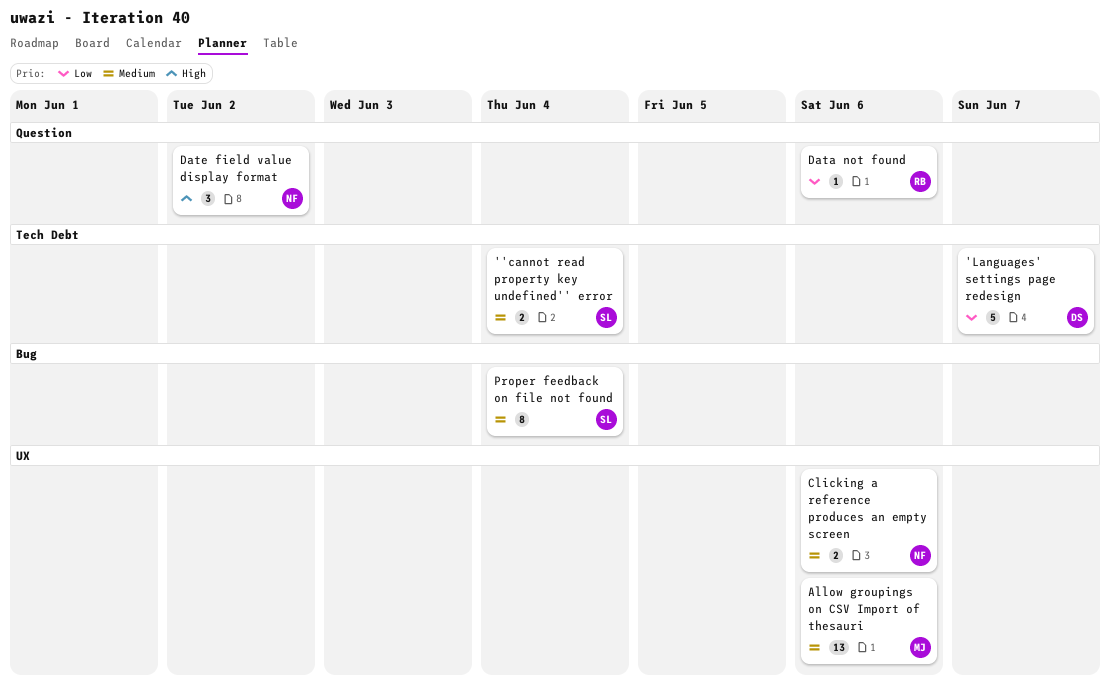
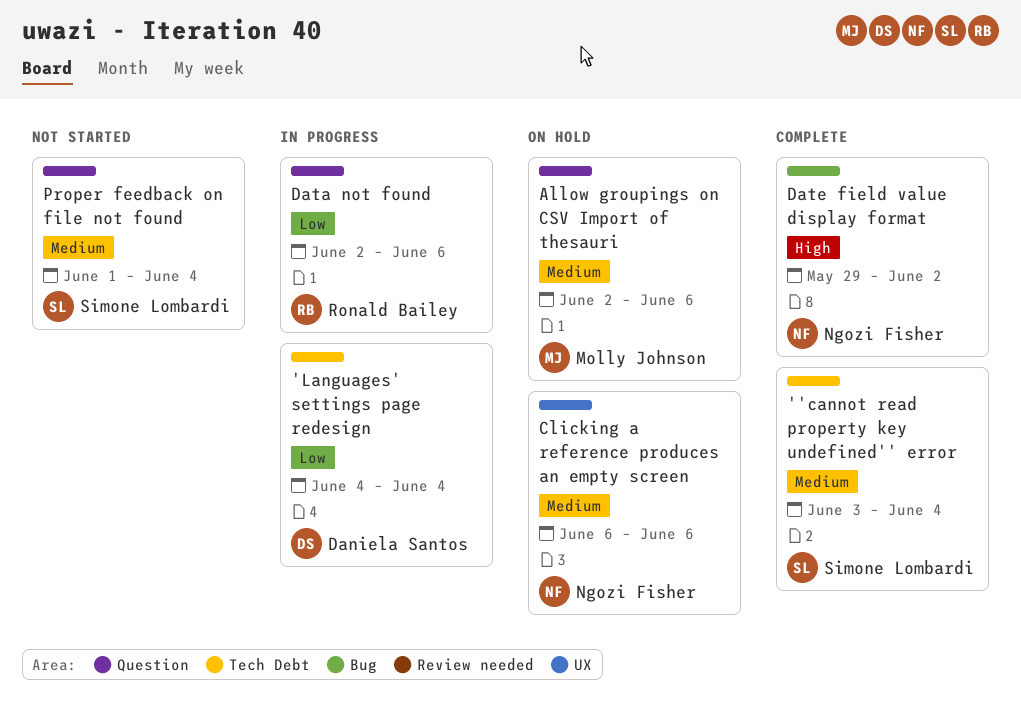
'Languages' settings page redesign, due: Jun 7 -> Jun 4
Allow groupings on CSV Import of thesauri, label: UX -> Question
Date field value display format, label: Question -> Bug
Proper feedback on file not found, label: Bug -> Question

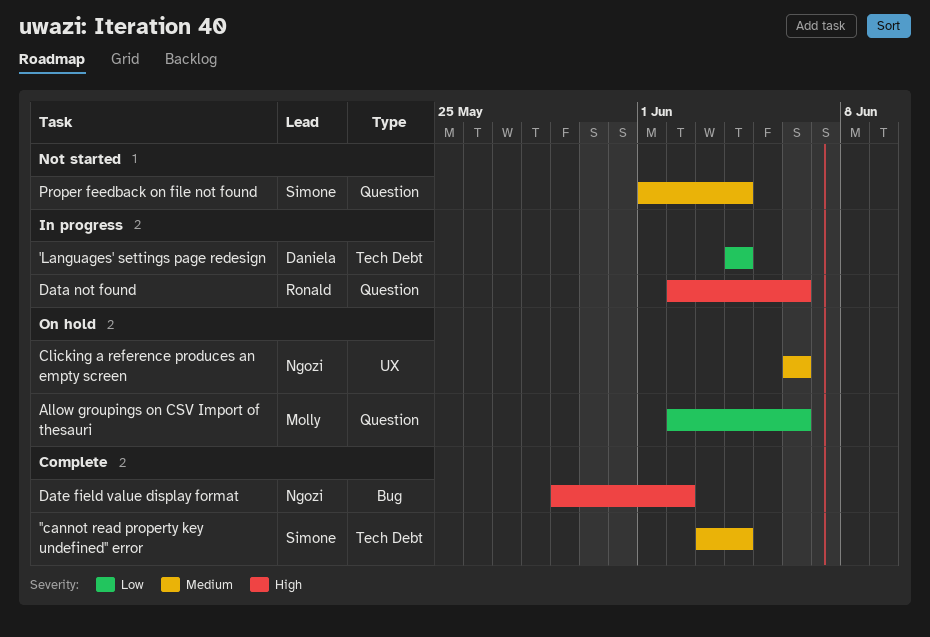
Allow groupings on CSV Import of thesauri, priority: Medium -> Low
Data not found, priority: Low -> High

